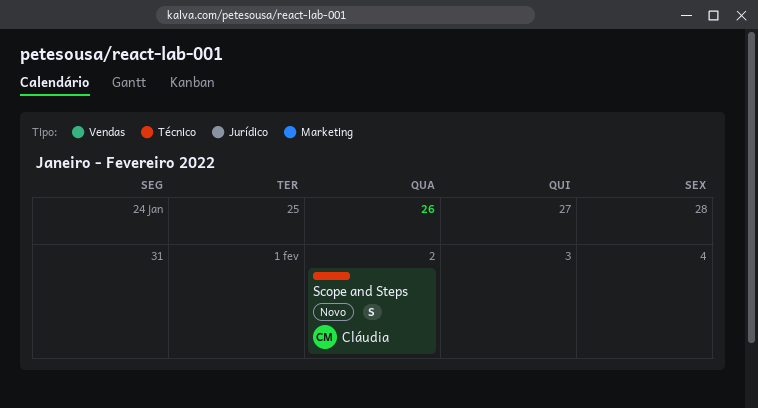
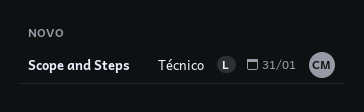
Scope and Steps, estimate: S -> L
Scope and Steps, due: Feb 2 -> Jan 31

